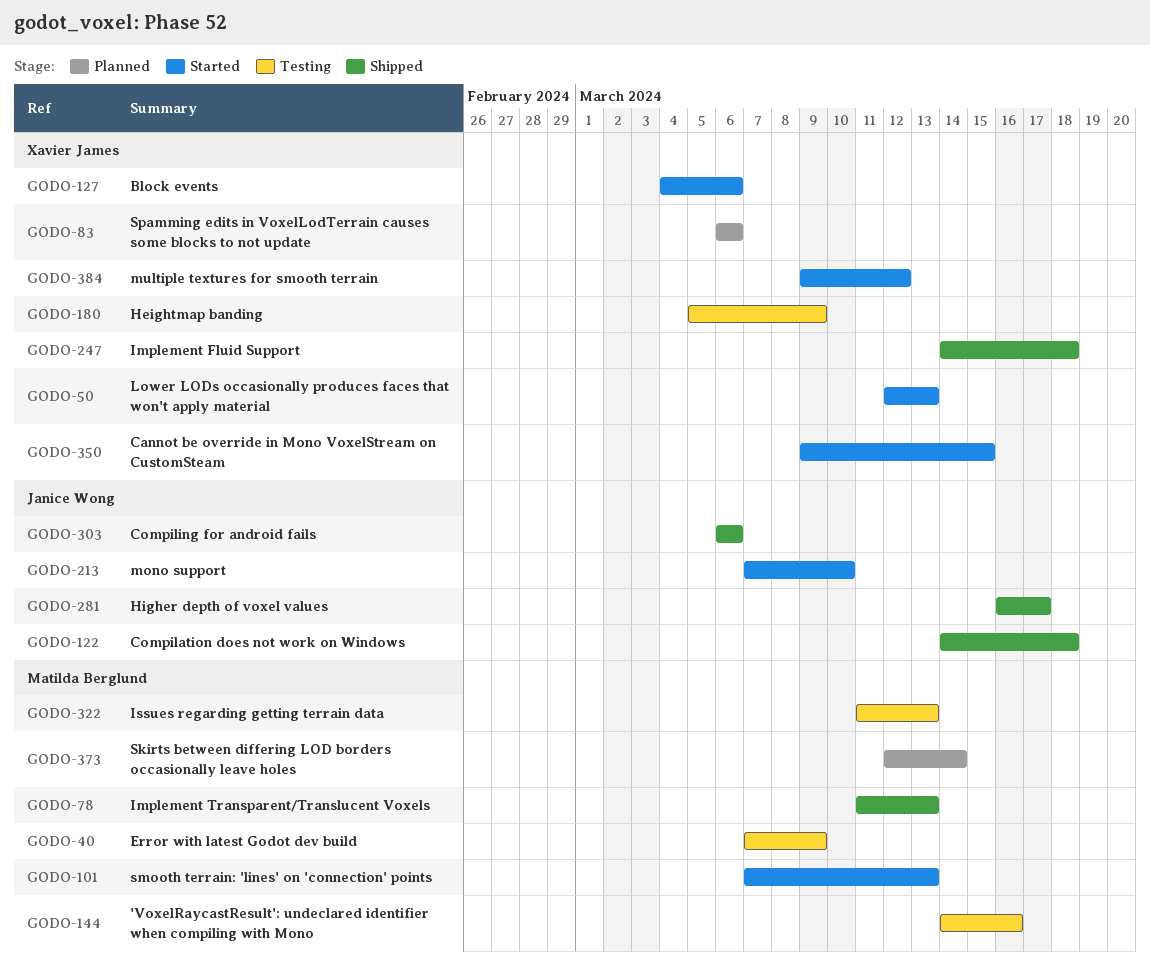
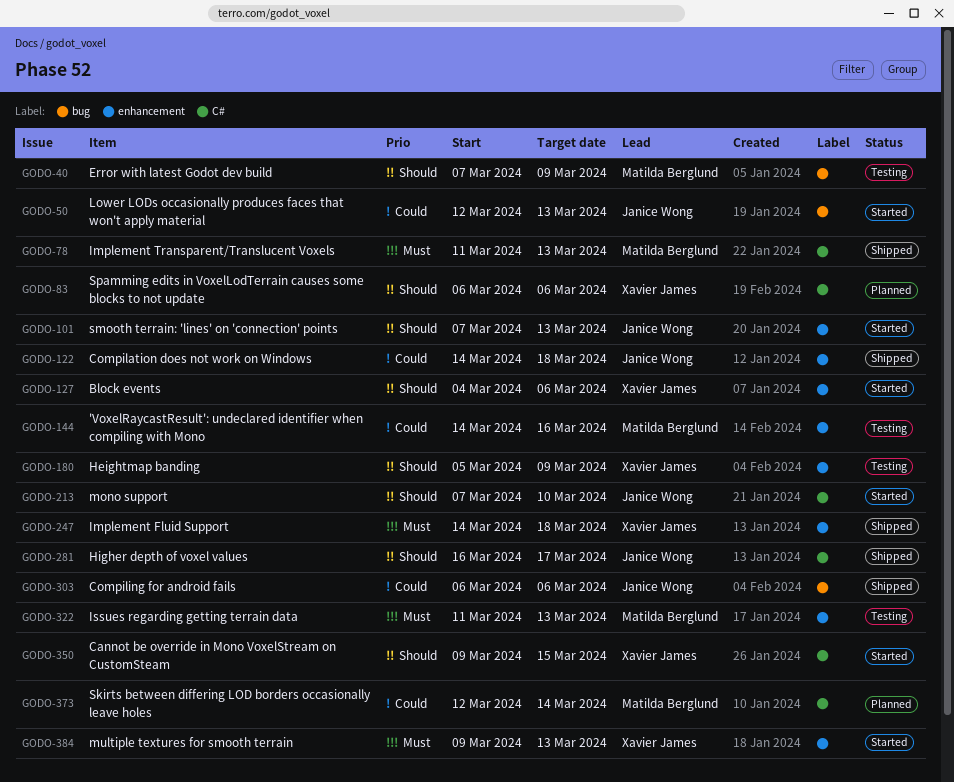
GODO-50, owner: Xavier James -> Janice Wong
GODO-101, owner: Matilda Berglund -> Janice Wong
GODO-384, due: Mar 12 -> Mar 13

